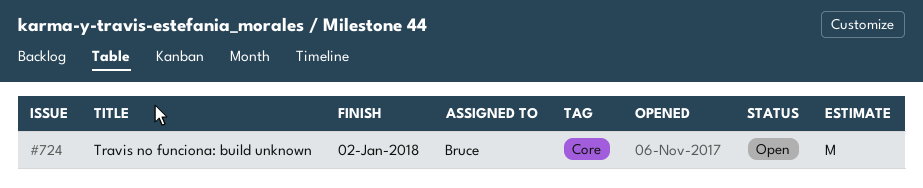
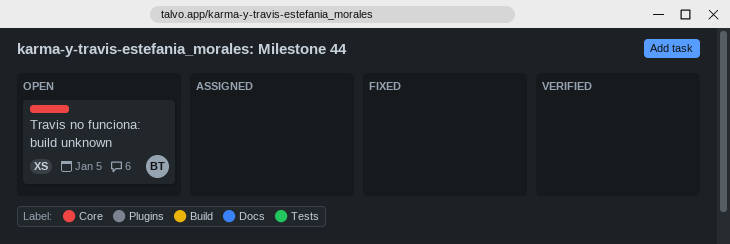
Travis no funciona: build unknown, estimate: M -> XS
Travis no funciona: build unknown, due: Jan 2 -> Jan 5

